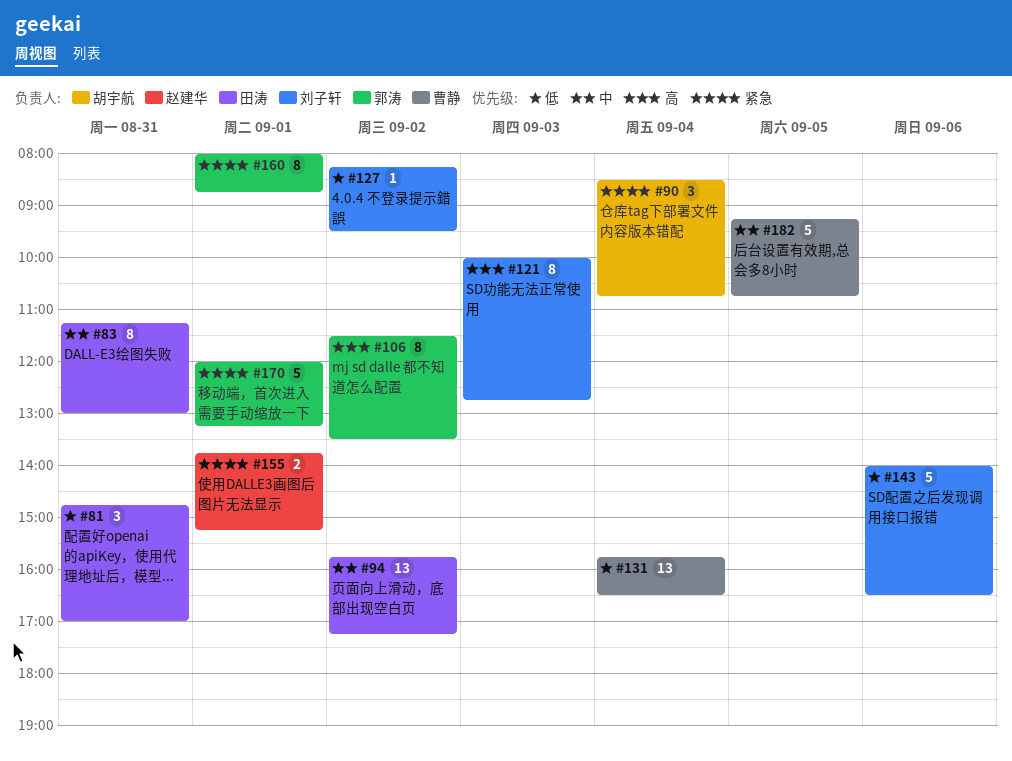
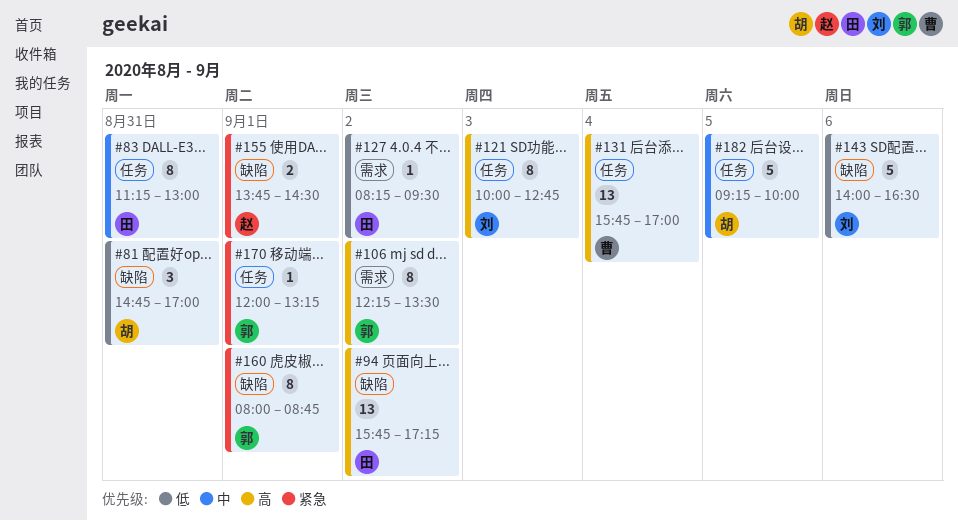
#81, owner: 田涛 -> 胡宇航
#90: present -> none
#94, priority: 中 -> 高
#106, begins: 11:30 -> 12:15
#127, owner: 刘子轩 -> 田涛
#131, priority: 低 -> 高
#131, ends: 16:30 -> 17:00
#155, ends: 15:15 -> 14:30
#170, estimate: 5 -> 1
#182, owner: 曹静 -> 胡宇航
#182, ends: 10:45 -> 10:00

